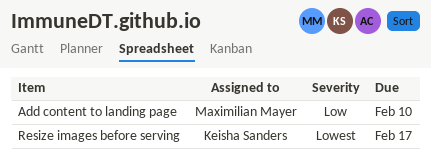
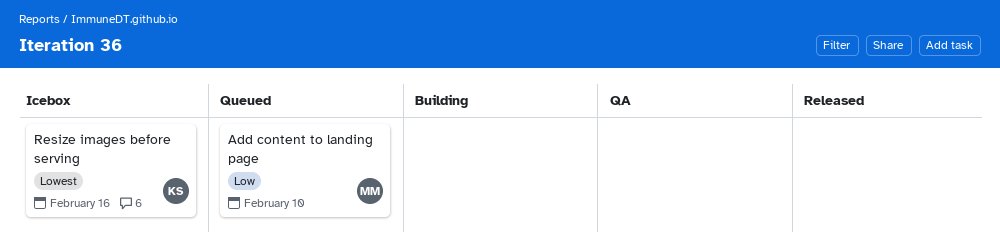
Resize images before serving, due: Feb 17 -> Feb 16

